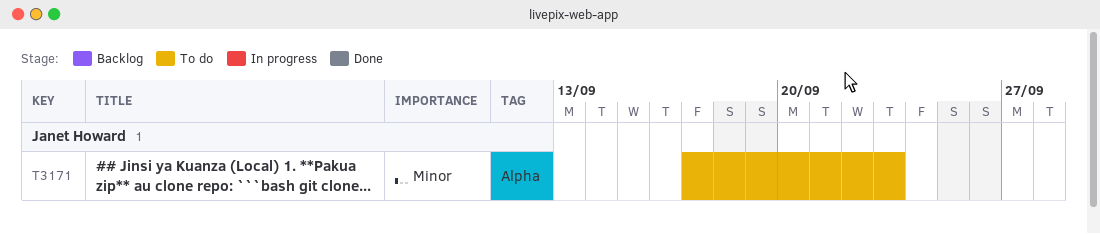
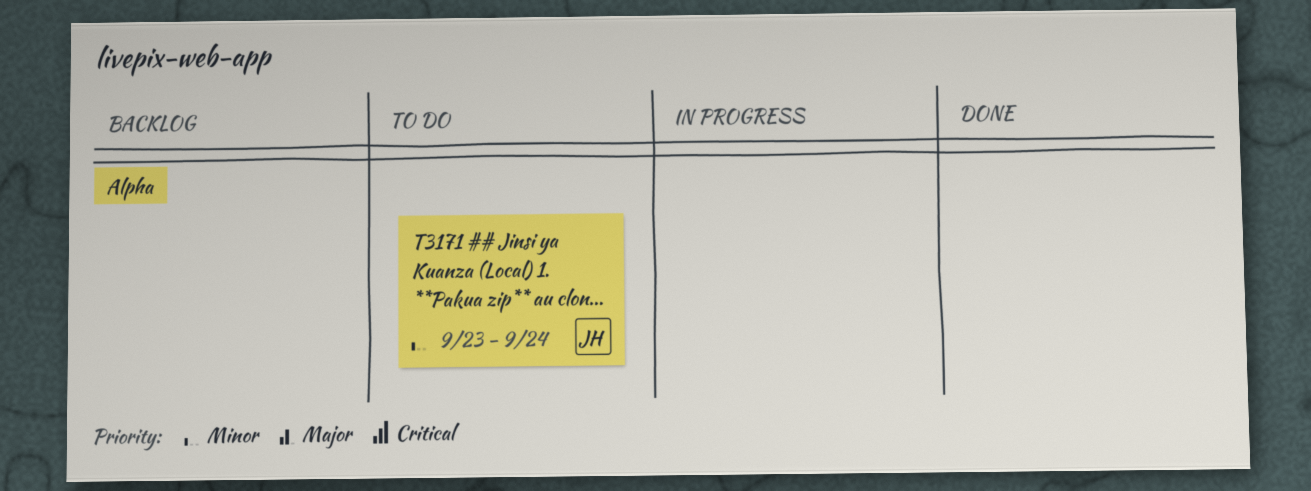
T3171, start: Sep 17 -> Sep 23
T3171, due: Sep 23 -> Sep 24

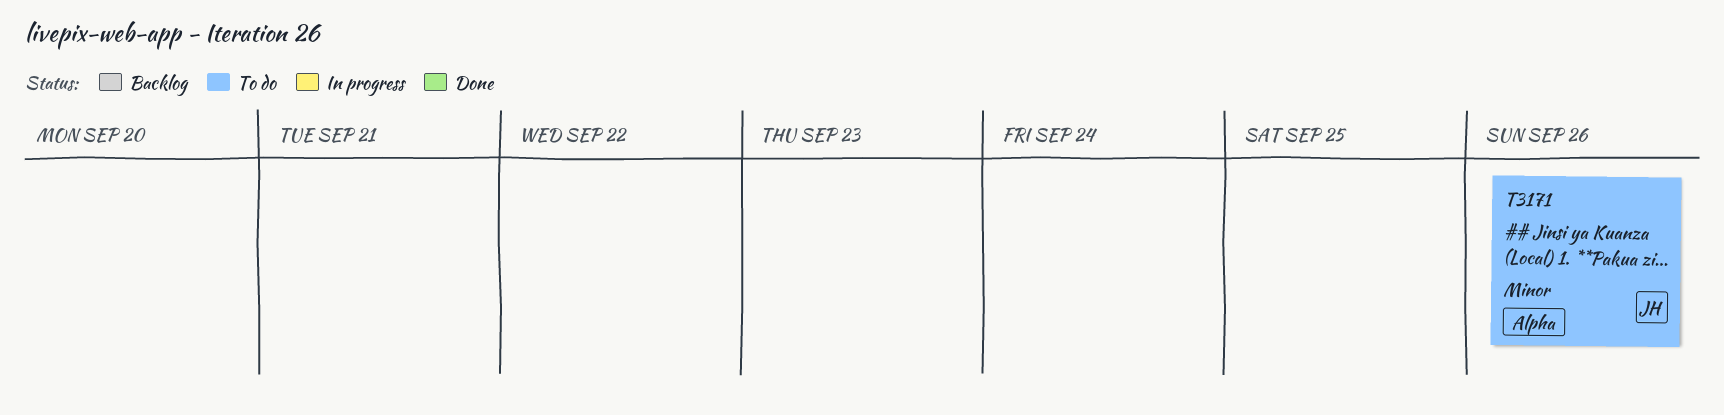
T3171, due: Sep 24 -> Sep 26

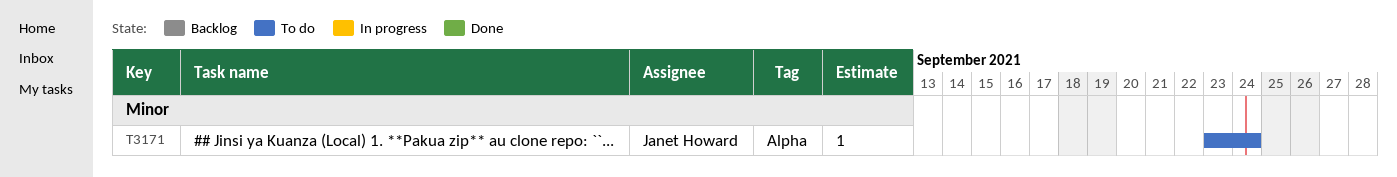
T3171, due: Sep 26 -> Sep 24

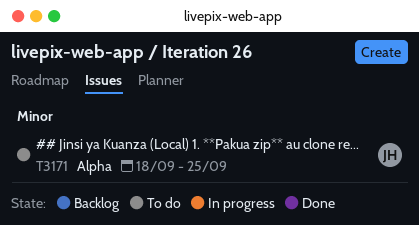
T3171, start: Sep 23 -> Sep 18
T3171, due: Sep 24 -> Sep 25

